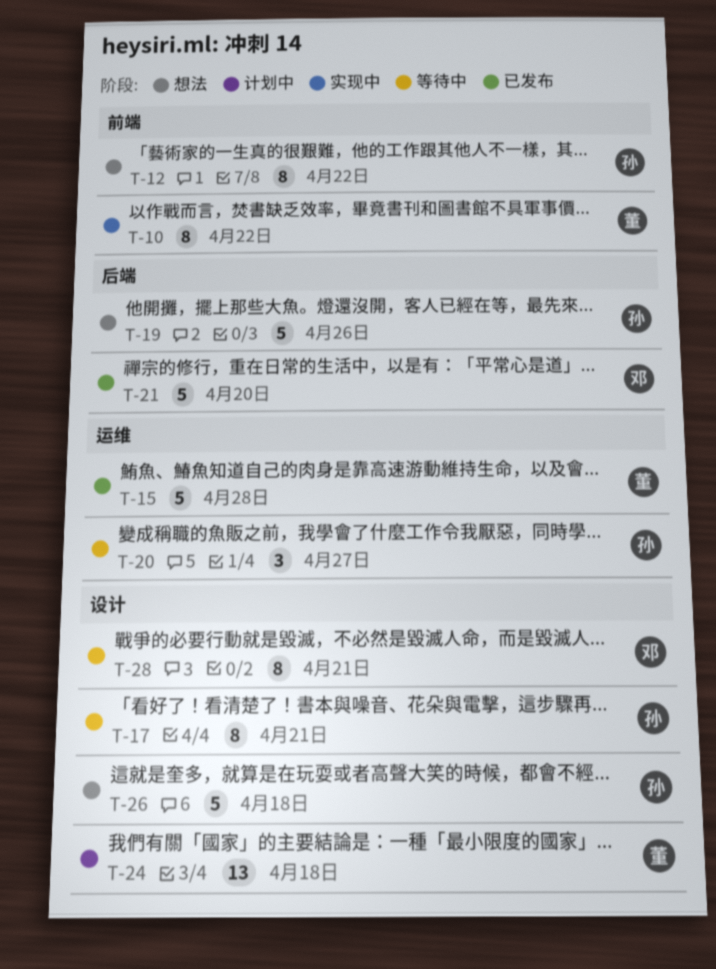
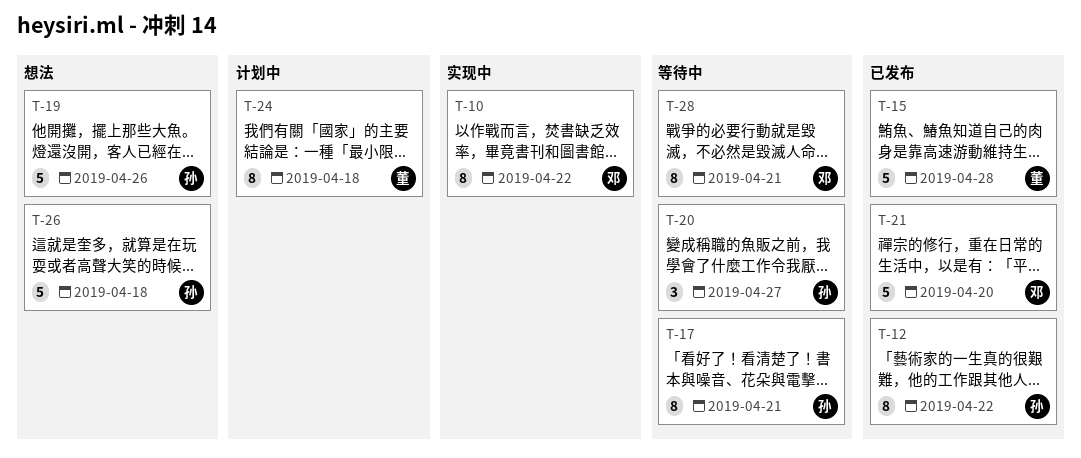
T-10, owner: 董 -> 邓
T-12, status: 想法 -> 已发布
T-24, estimate: 13 -> 8

